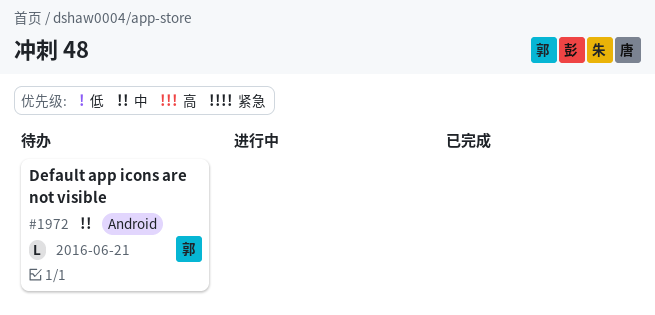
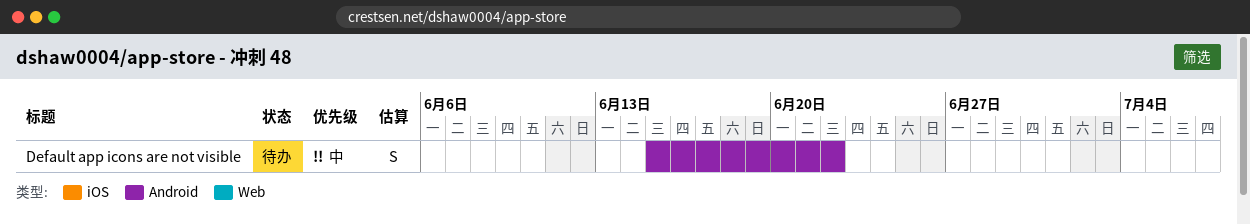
Default app icons are not visible, estimate: L -> S
Default app icons are not visible, due: Jun 21 -> Jun 22

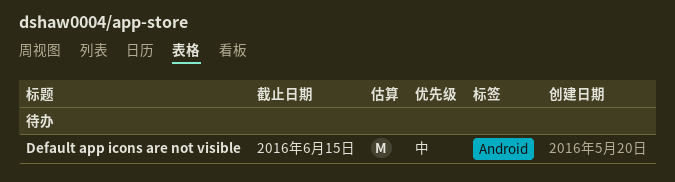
Default app icons are not visible, estimate: S -> M
Default app icons are not visible, due: Jun 22 -> Jun 15

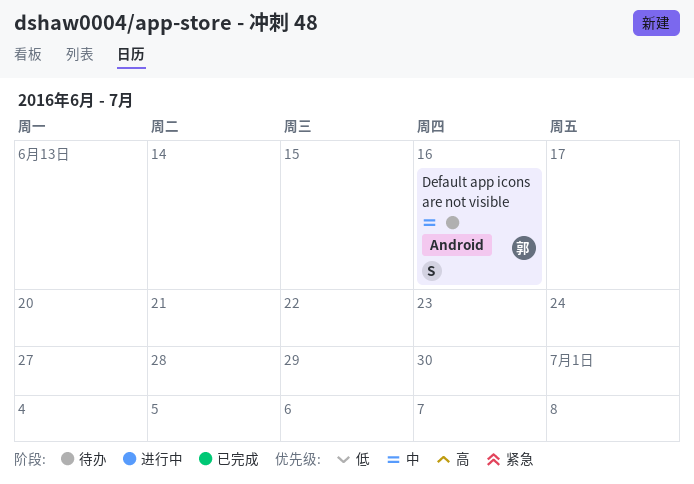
Default app icons are not visible, estimate: M -> S
Default app icons are not visible, due: Jun 15 -> Jun 16

